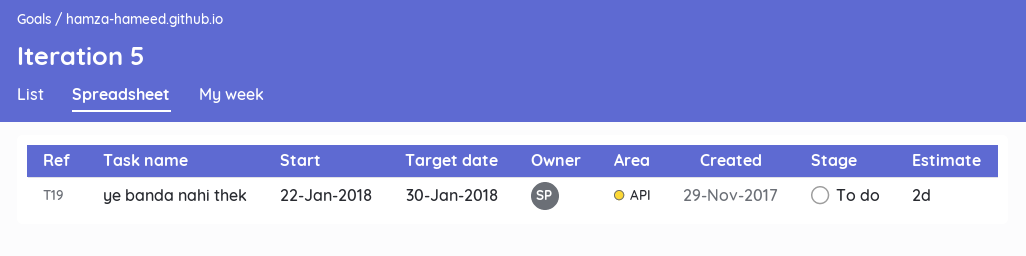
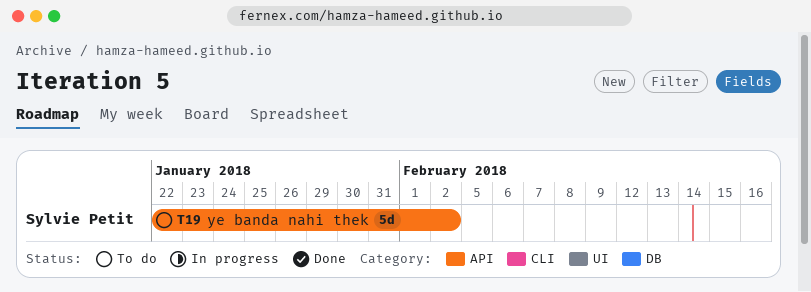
T19, estimate: 2d -> 5d
T19, due: Jan 30 -> Feb 2

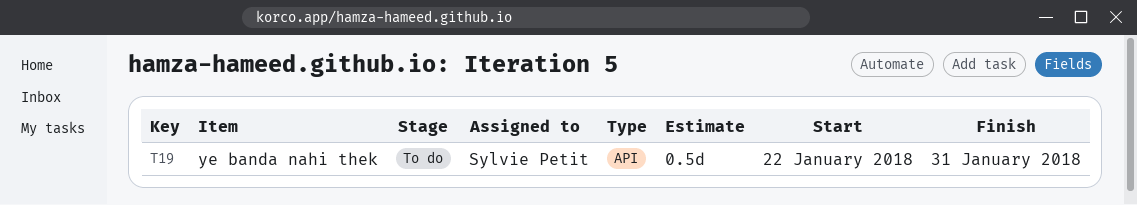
T19, estimate: 5d -> 0.5d
T19, due: Feb 2 -> Jan 31

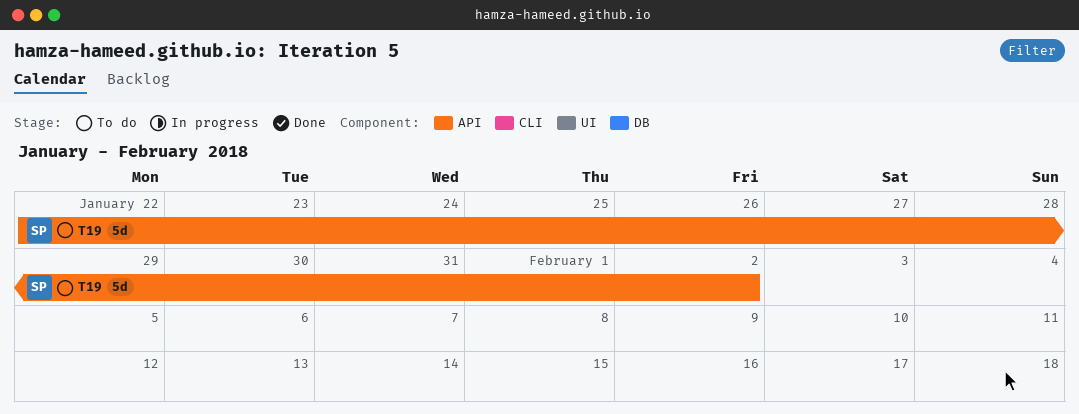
T19, estimate: 0.5d -> 5d
T19, due: Jan 31 -> Feb 2

